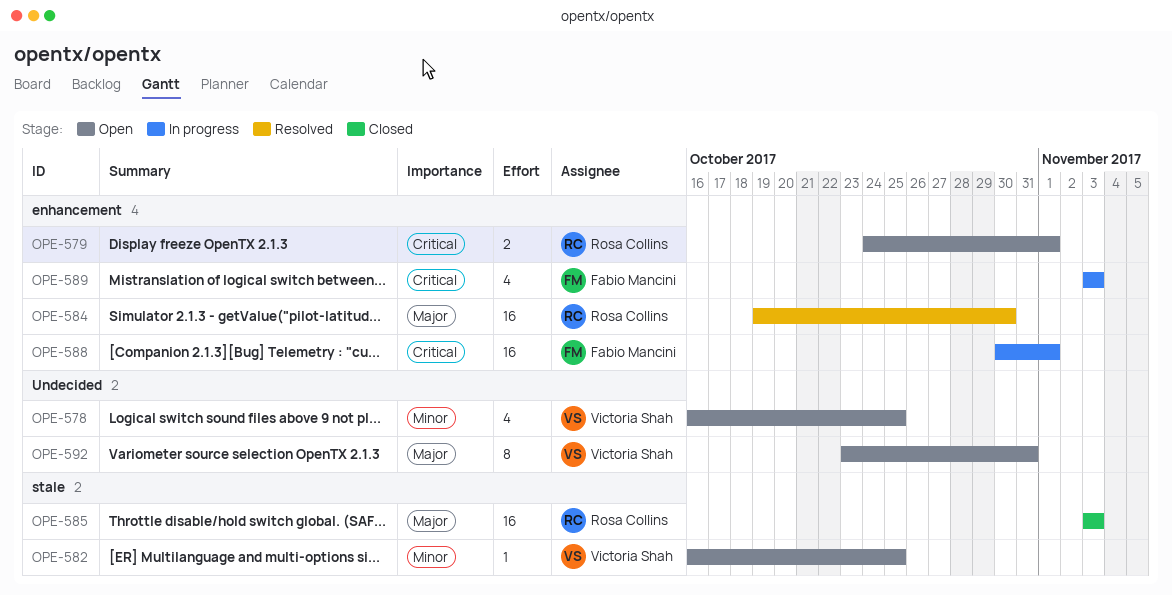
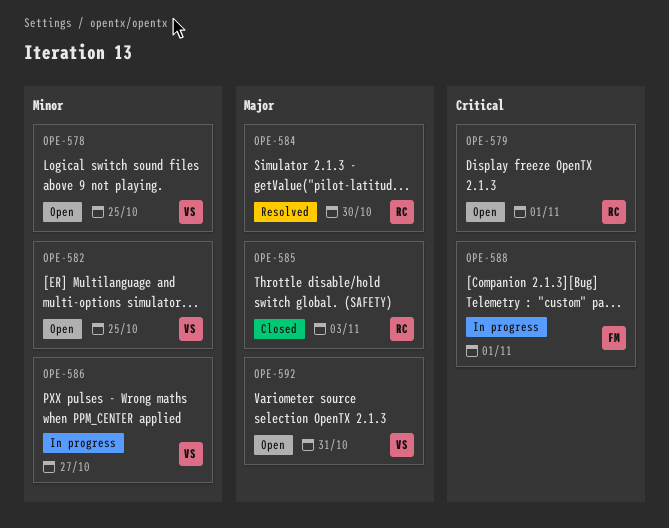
OPE-586: none -> present
OPE-589: present -> none

